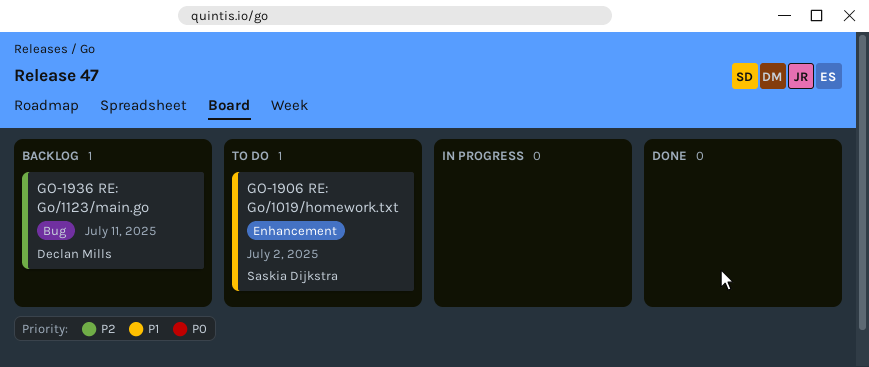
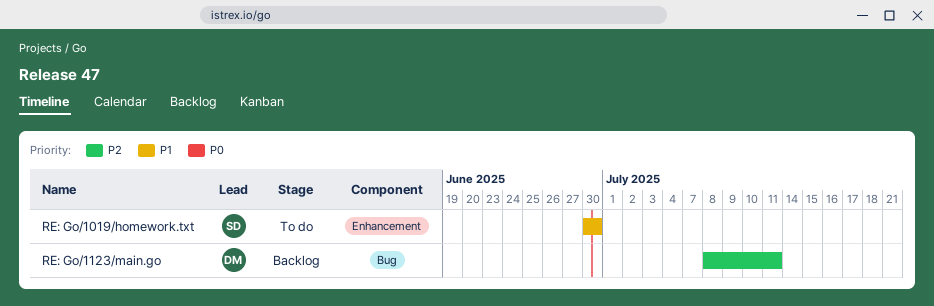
RE: Go/1019/homework.txt, due: Jul 2 -> Jun 30

